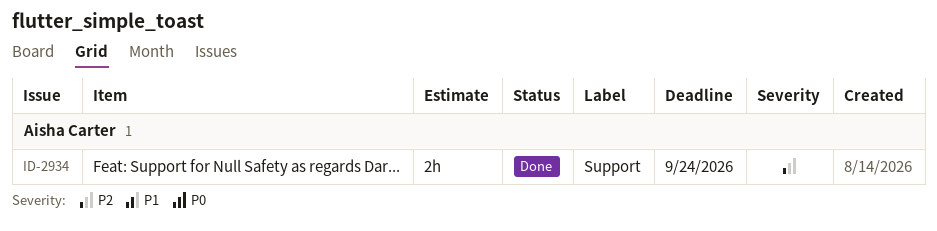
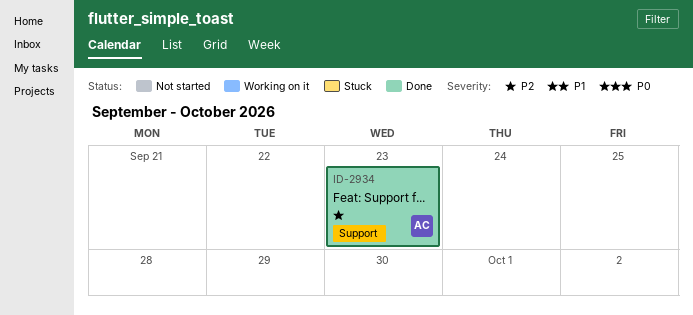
ID-2934, due: Sep 24 -> Sep 23

